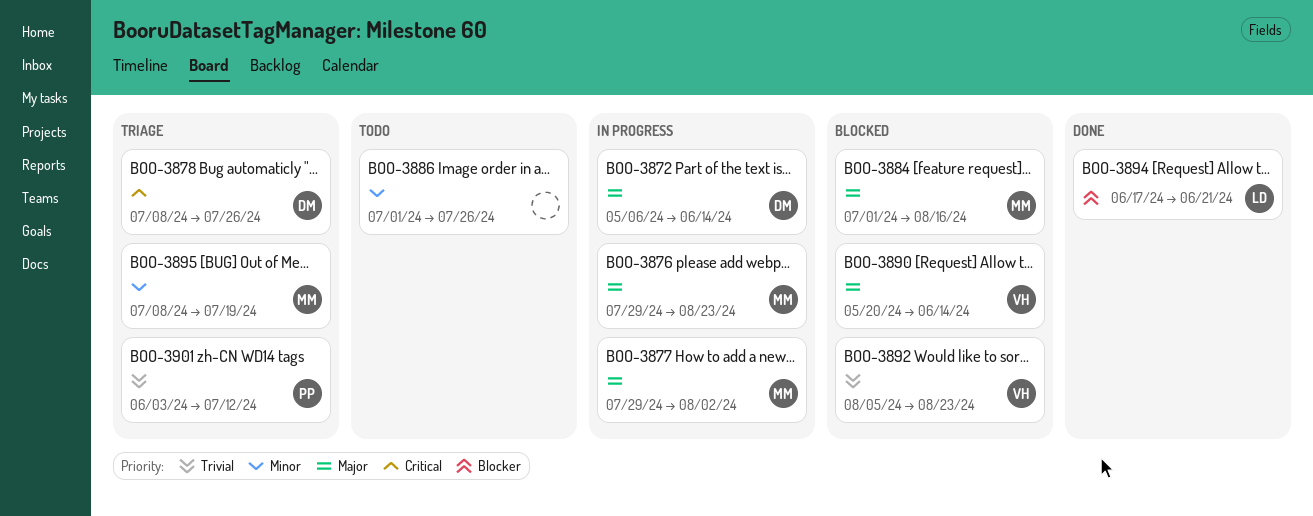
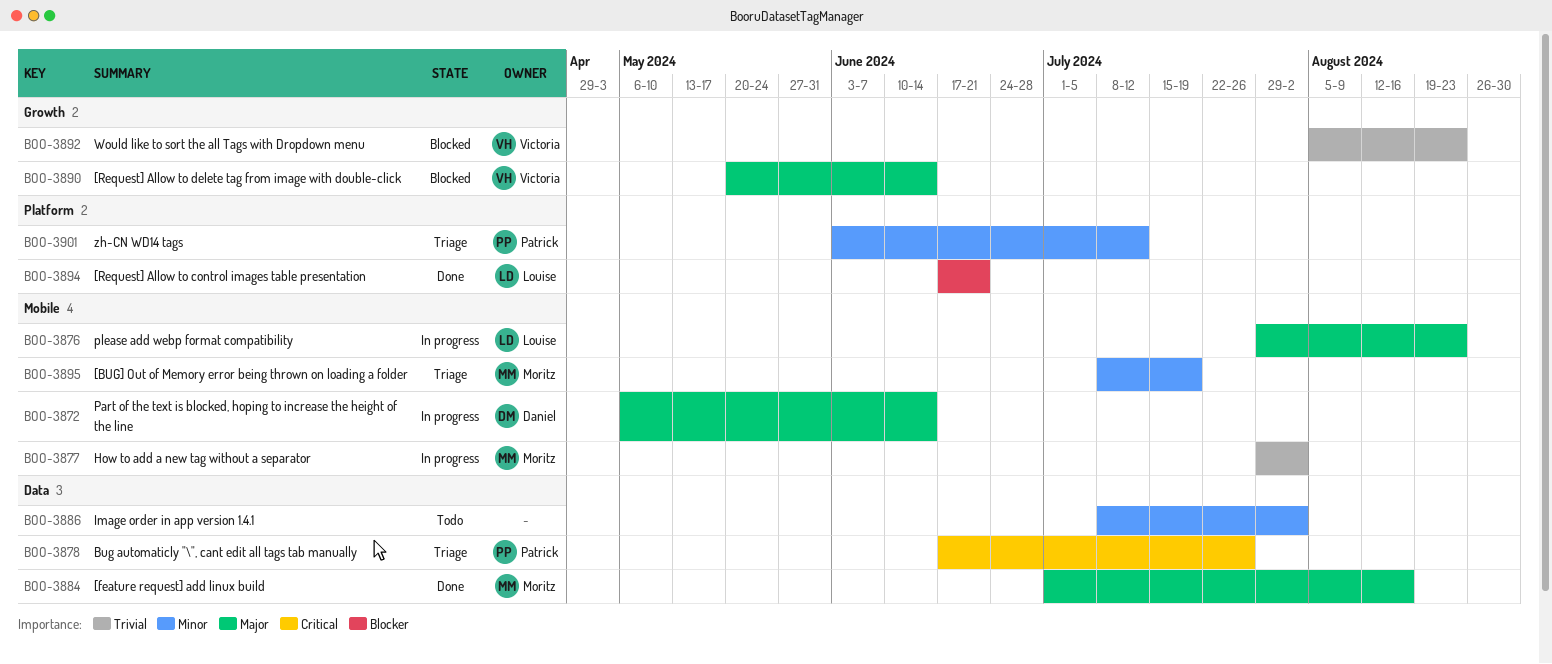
BOO-3876, owner: Moritz -> Louise
BOO-3877, priority: Major -> Trivial
BOO-3878, owner: Daniel -> Patrick
BOO-3878, start: Jul 8 -> Jun 17
BOO-3884, status: Blocked -> Done
BOO-3886, start: Jul 1 -> Jul 8
BOO-3886, due: Jul 26 -> Aug 2
BOO-3901, priority: Trivial -> Minor

